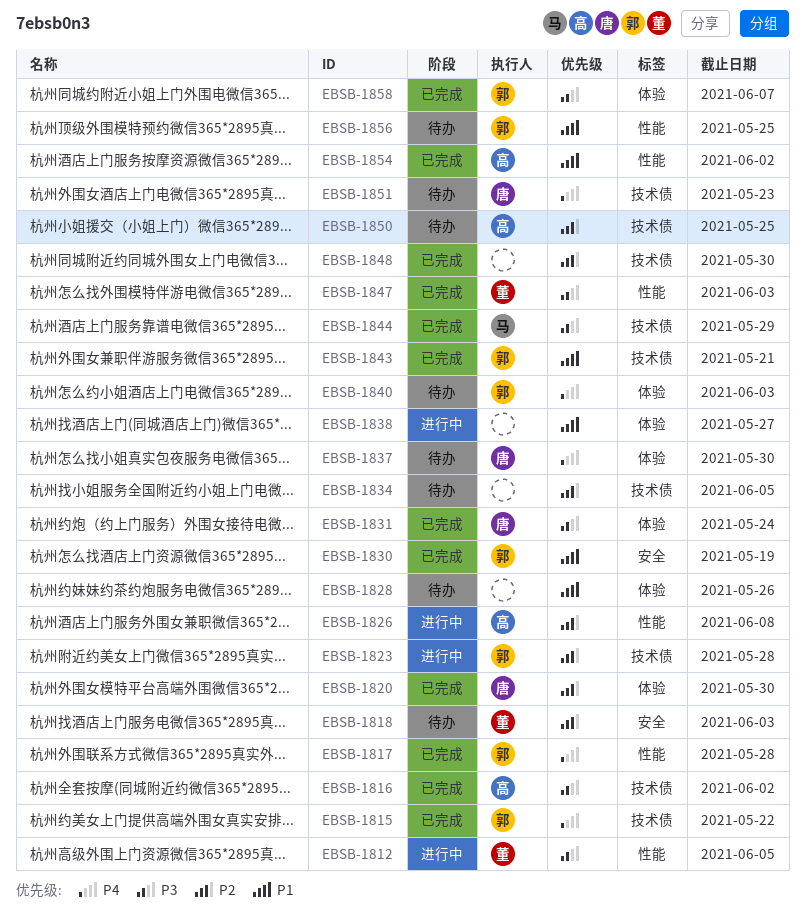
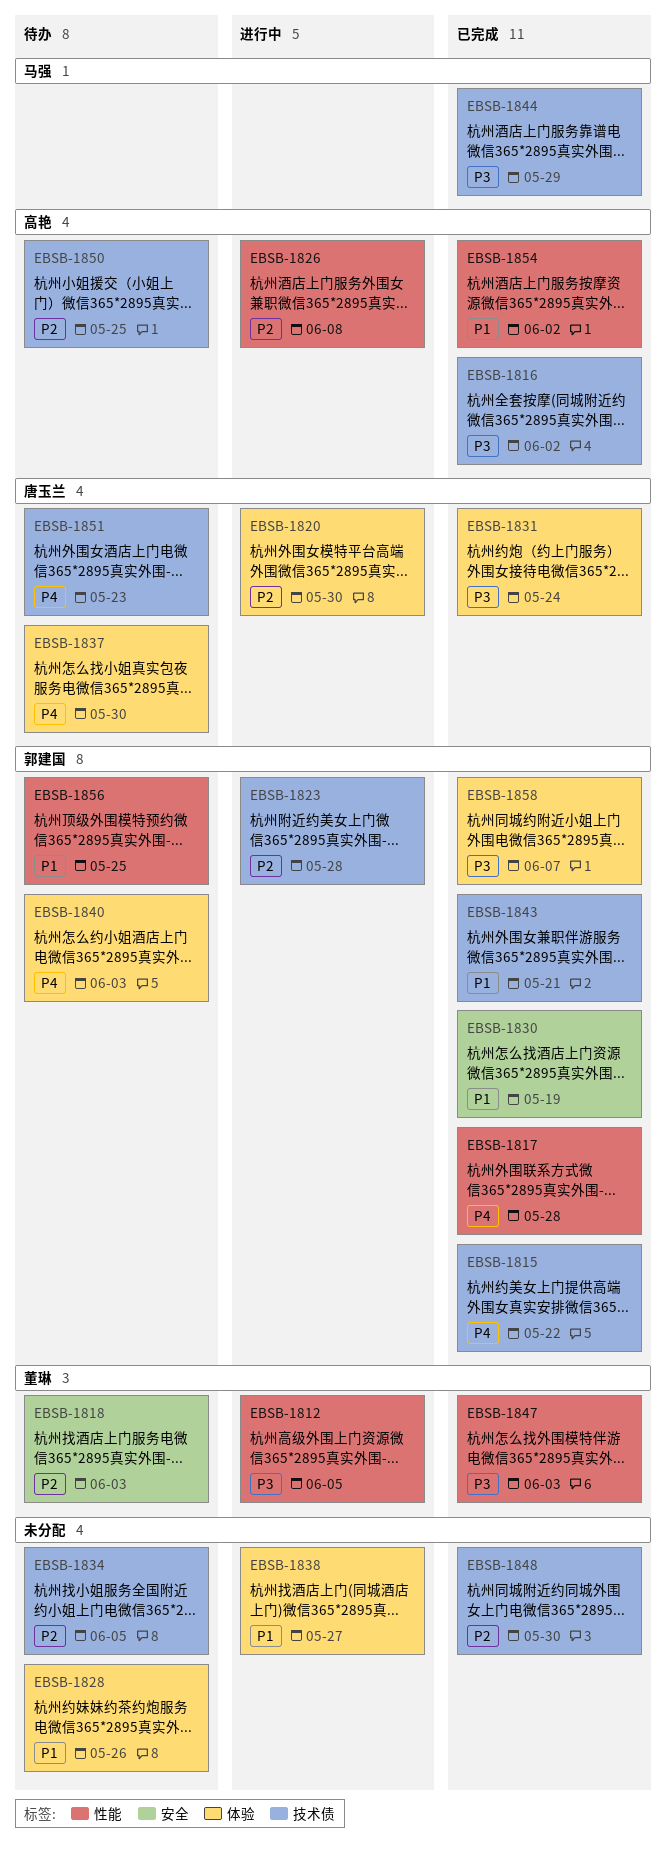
EBSB-1820, status: 已完成 -> 进行中

